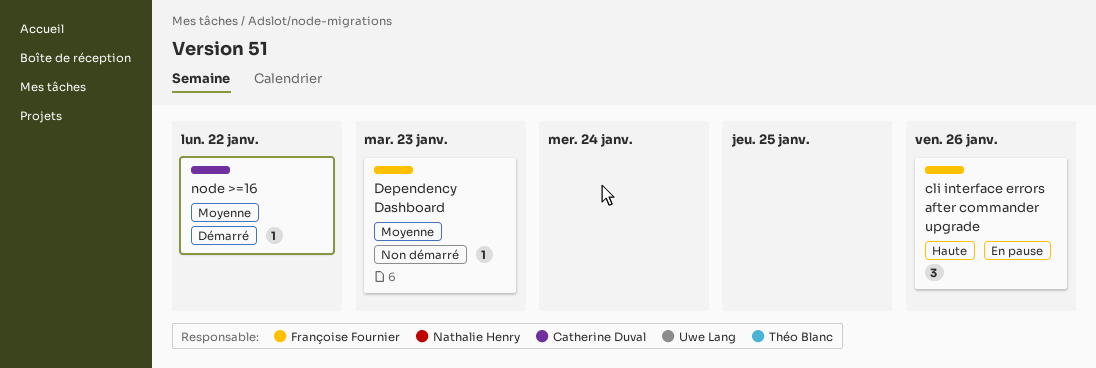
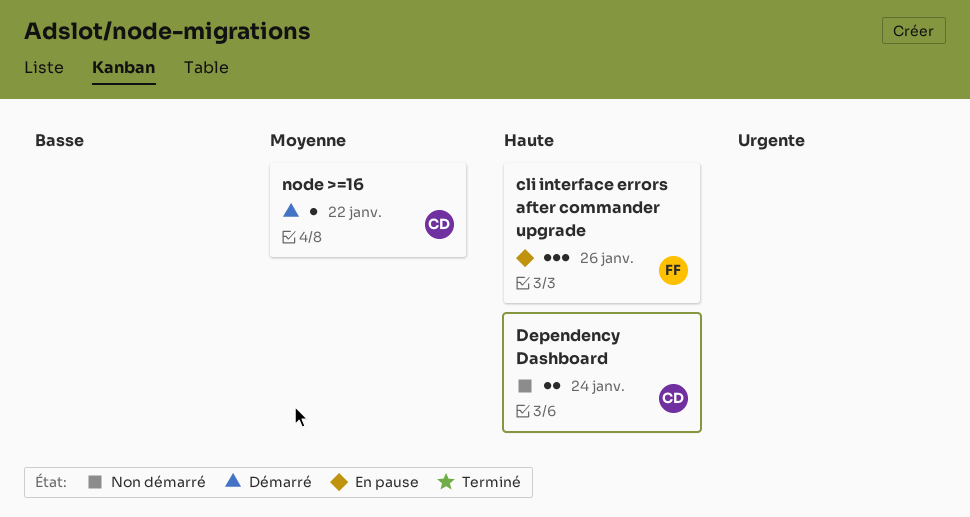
Dependency Dashboard, owner: Françoise Fournier -> Catherine Duval
Dependency Dashboard, priority: Moyenne -> Haute
Dependency Dashboard, estimate: 1 -> 2
Dependency Dashboard, due: Jan 23 -> Jan 24

